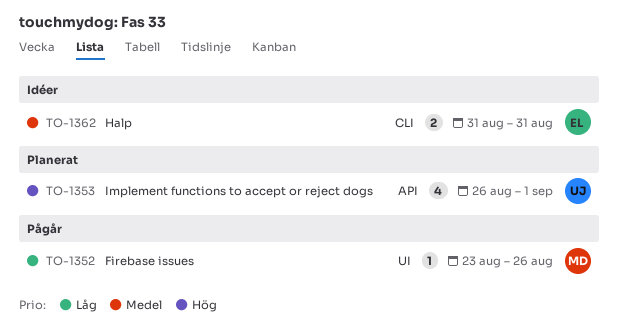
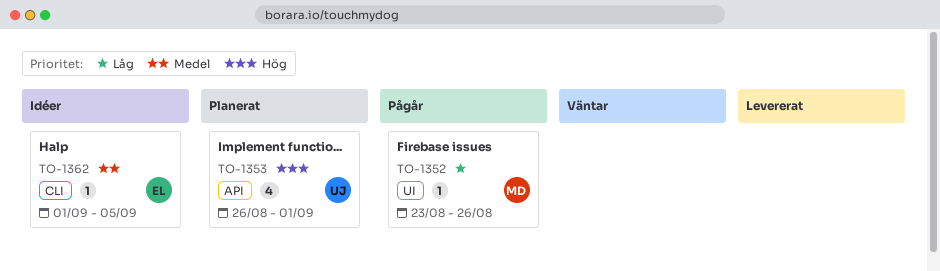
TO-1362, estimate: 2 -> 1
TO-1362, start: Aug 31 -> Sep 1
TO-1362, due: Aug 31 -> Sep 5

